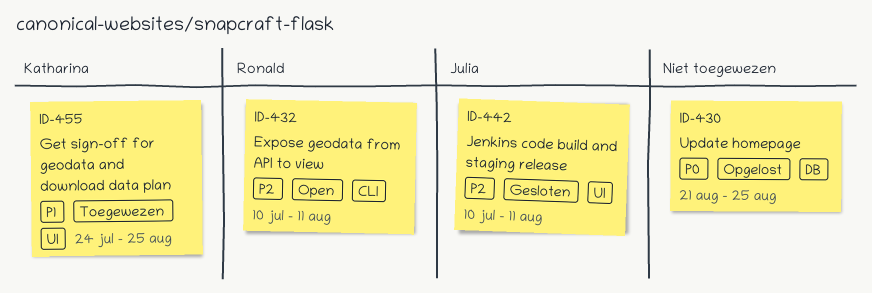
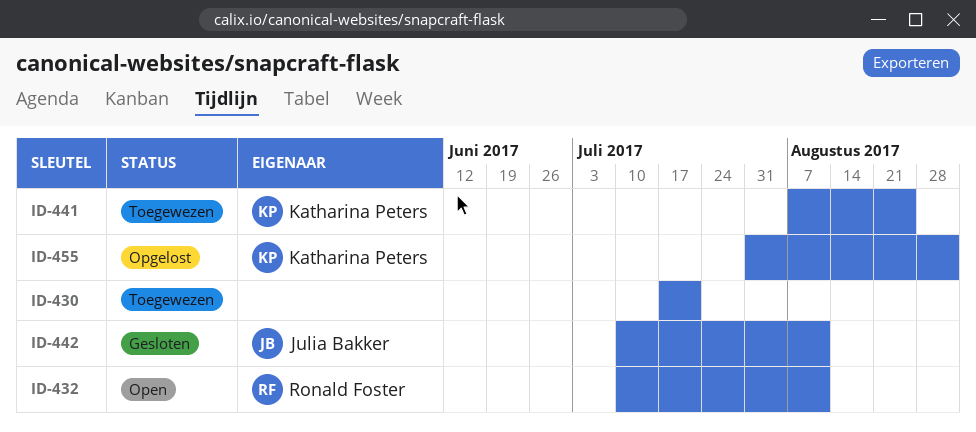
ID-430, status: Opgelost -> Toegewezen
ID-430, start: Aug 21 -> Jul 17
ID-430, due: Aug 25 -> Jul 21
ID-441: none -> present
ID-455, status: Toegewezen -> Opgelost
ID-455, start: Jul 24 -> Jul 31
ID-455, due: Aug 25 -> Sep 1

